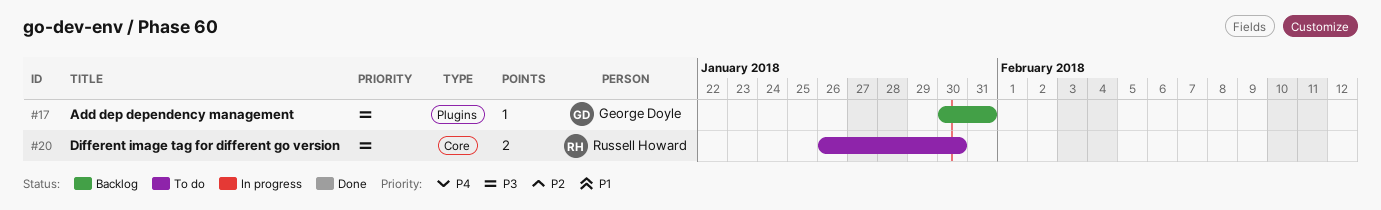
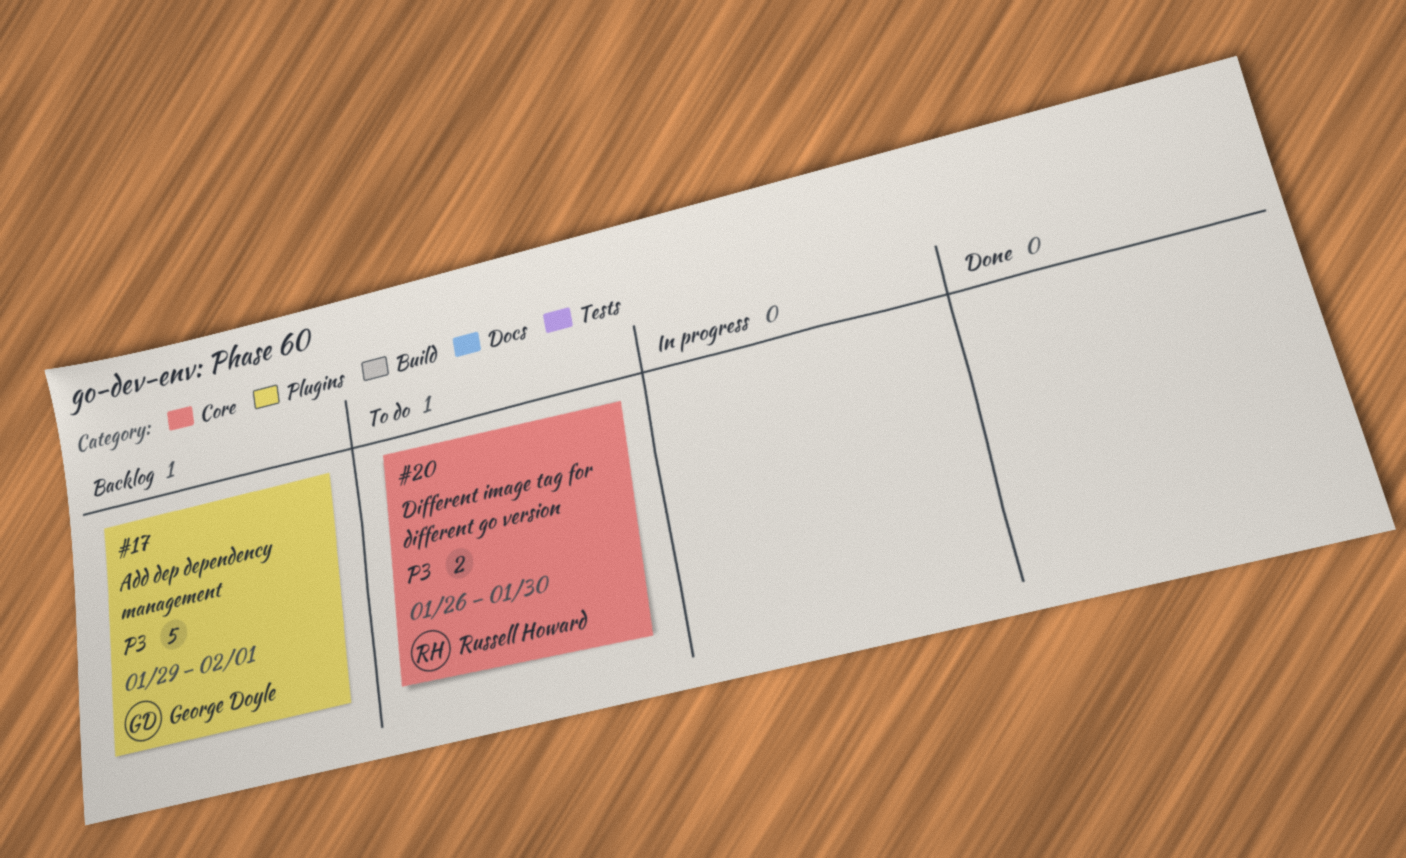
#17, estimate: 1 -> 5
#17, start: Jan 30 -> Jan 29
#17, due: Jan 31 -> Feb 1

